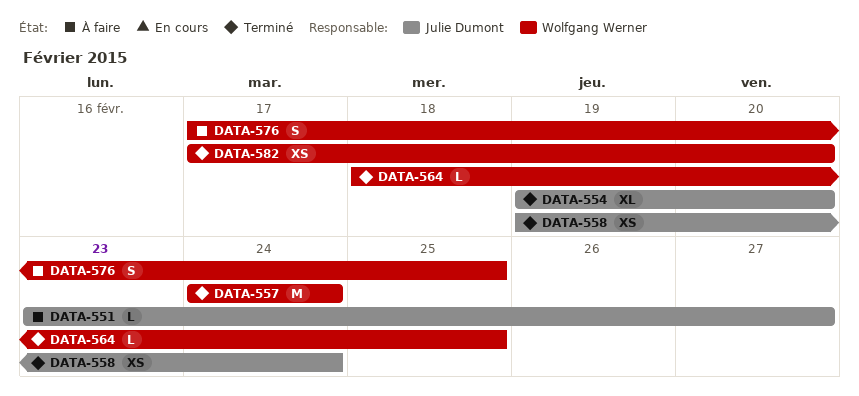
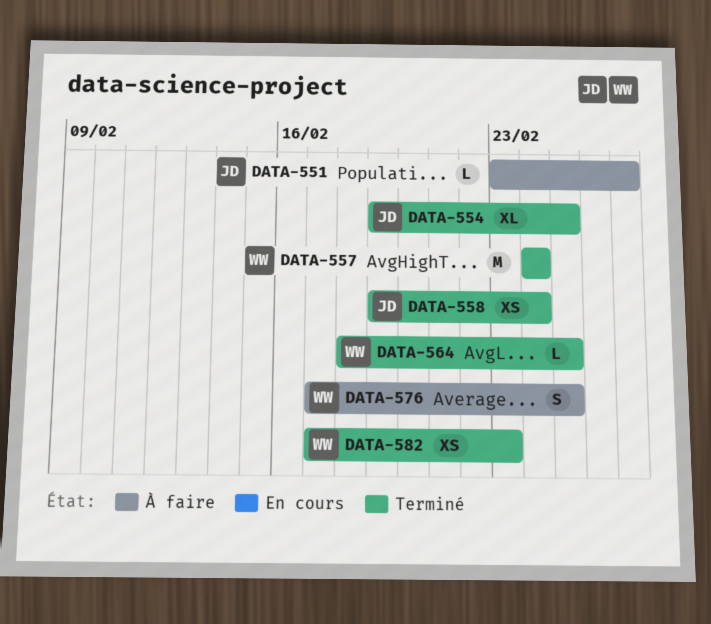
DATA-554, due: Feb 20 -> Feb 25
DATA-582, due: Feb 20 -> Feb 23

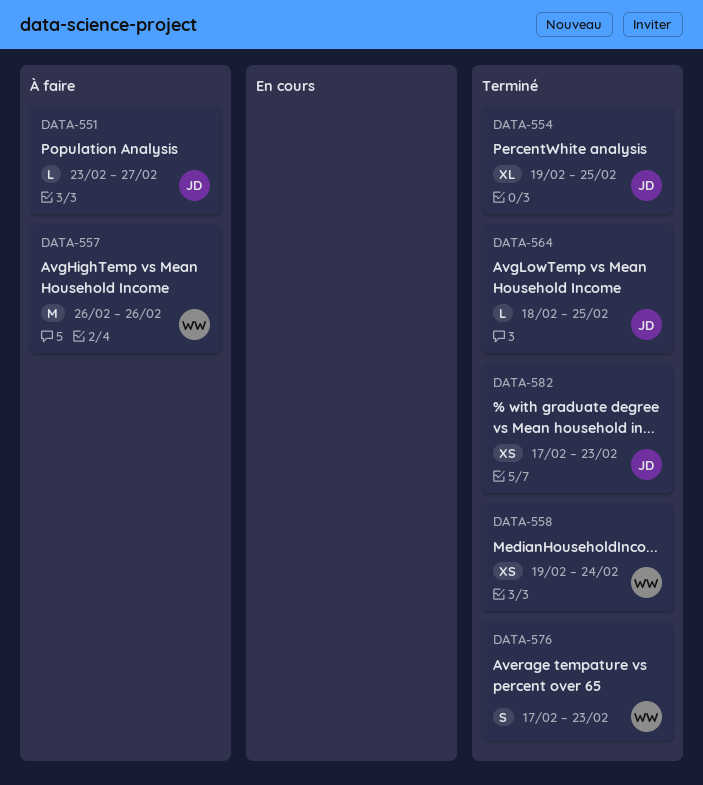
DATA-557, status: Terminé -> À faire
DATA-557, start: Feb 24 -> Feb 26
DATA-557, due: Feb 24 -> Feb 26
DATA-558, owner: JD -> WW
DATA-564, owner: WW -> JD
DATA-576, status: À faire -> Terminé
DATA-576, due: Feb 25 -> Feb 23
DATA-582, owner: WW -> JD

